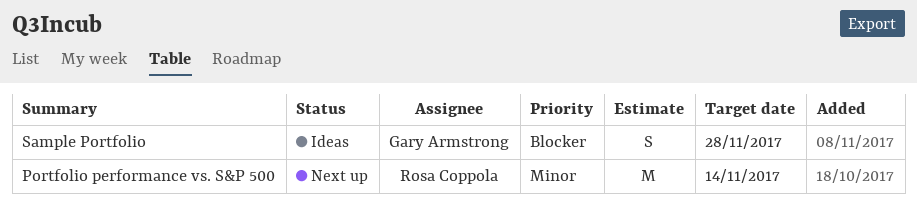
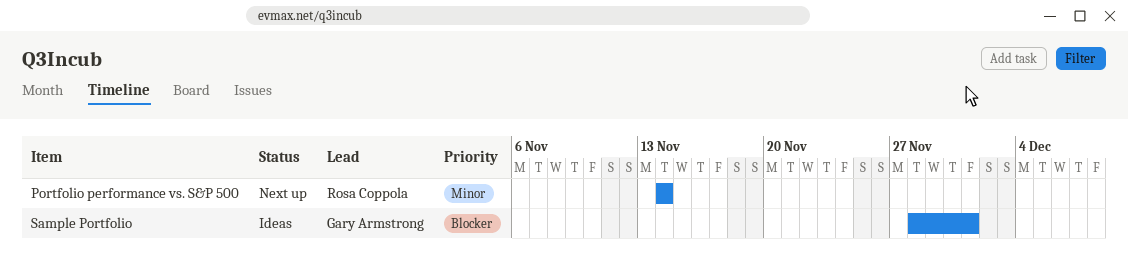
Sample Portfolio, due: Nov 28 -> Dec 1

